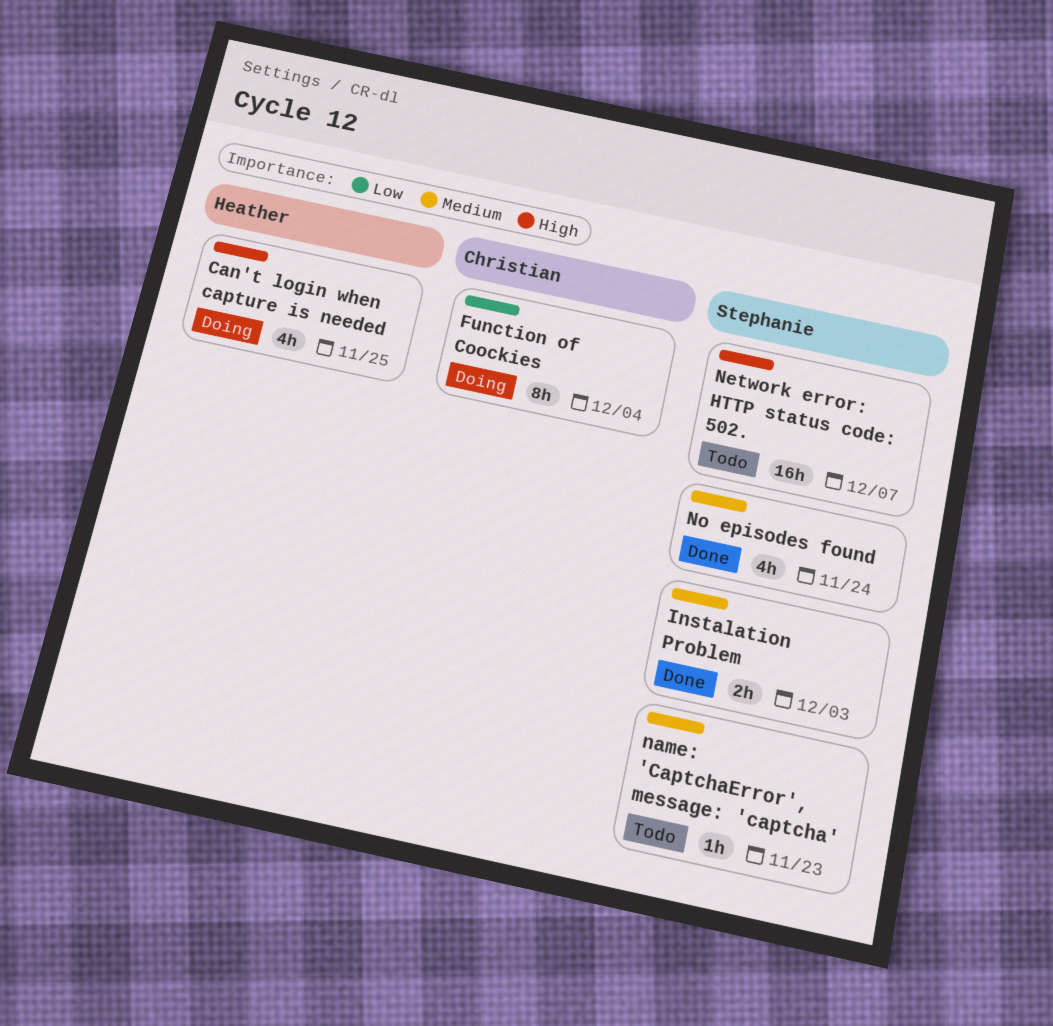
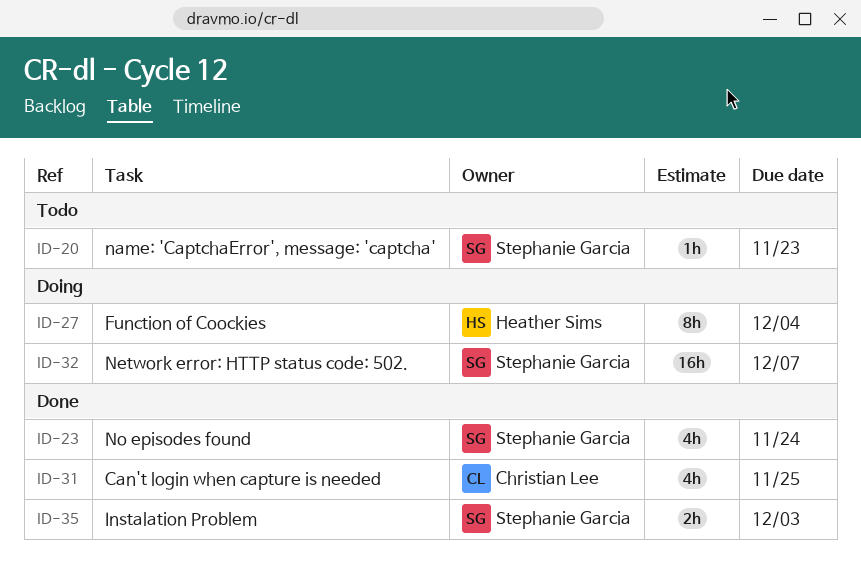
Can't login when capture is needed, status: Doing -> Done
Can't login when capture is needed, owner: Heather Sims -> Christian Lee
Function of Coockies, owner: Christian Lee -> Heather Sims
Network error: HTTP status code: 502., status: Todo -> Doing

